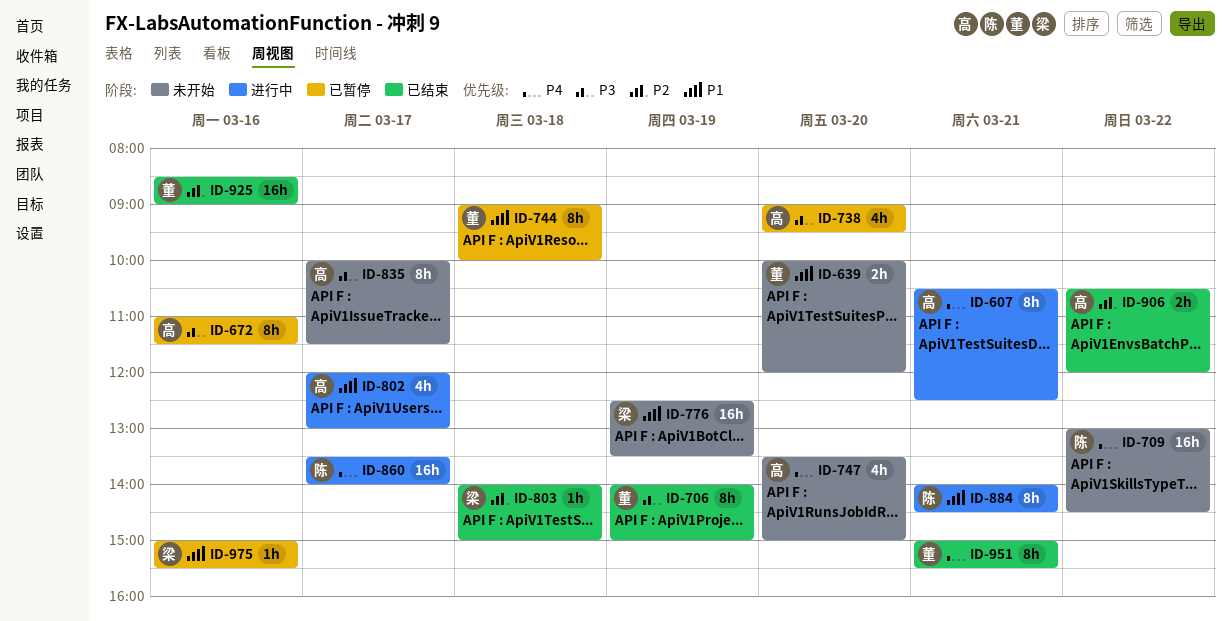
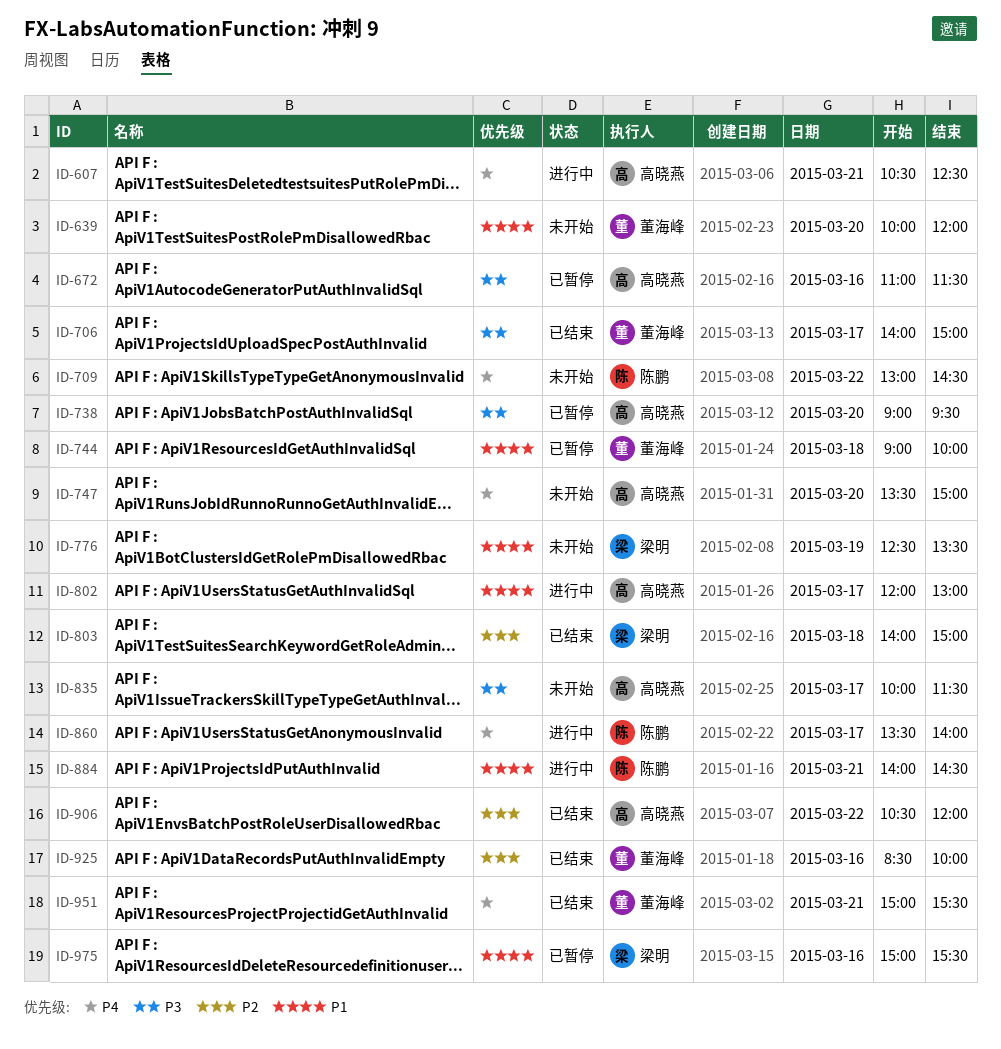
ID-706, day: Mar 19 -> Mar 17
ID-925, ends: 09:00 -> 10:00

